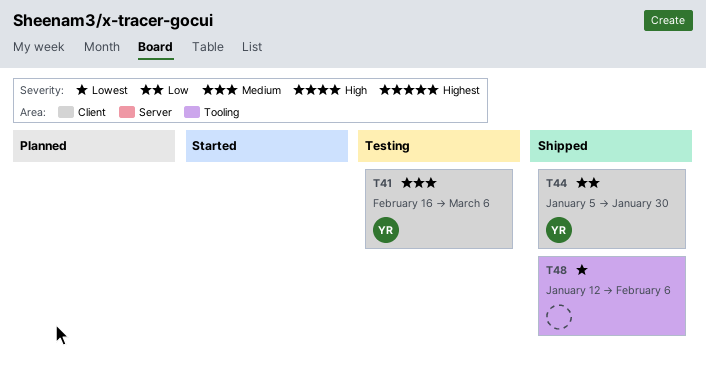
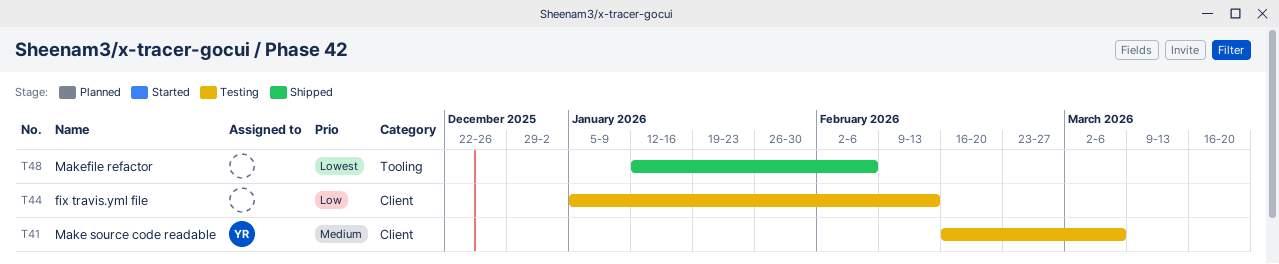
T44, status: Shipped -> Testing
T44, owner: YR -> none
T44, due: Jan 30 -> Feb 13

